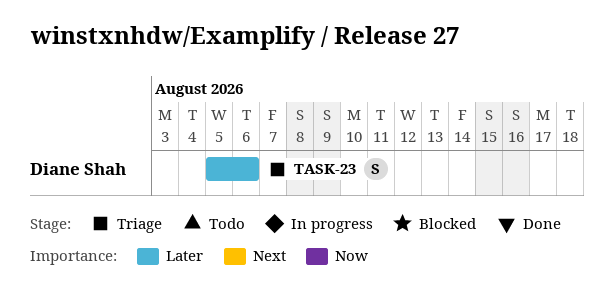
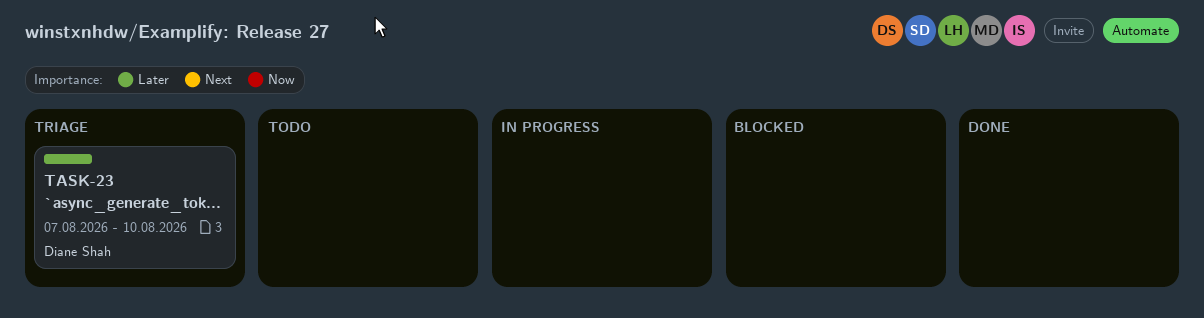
TASK-23, start: Aug 5 -> Aug 7
TASK-23, due: Aug 6 -> Aug 10

